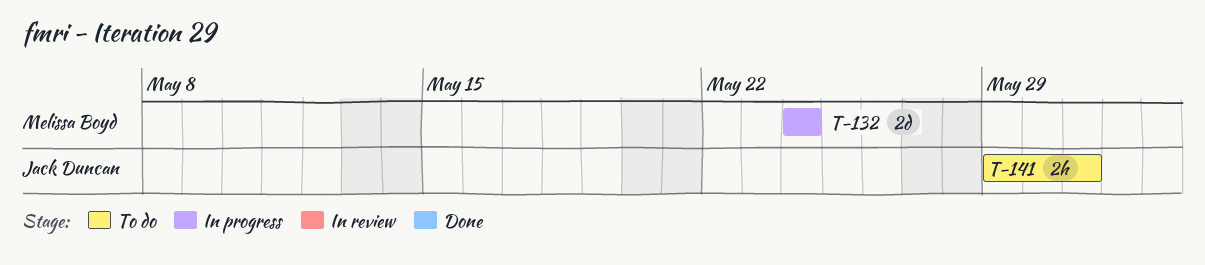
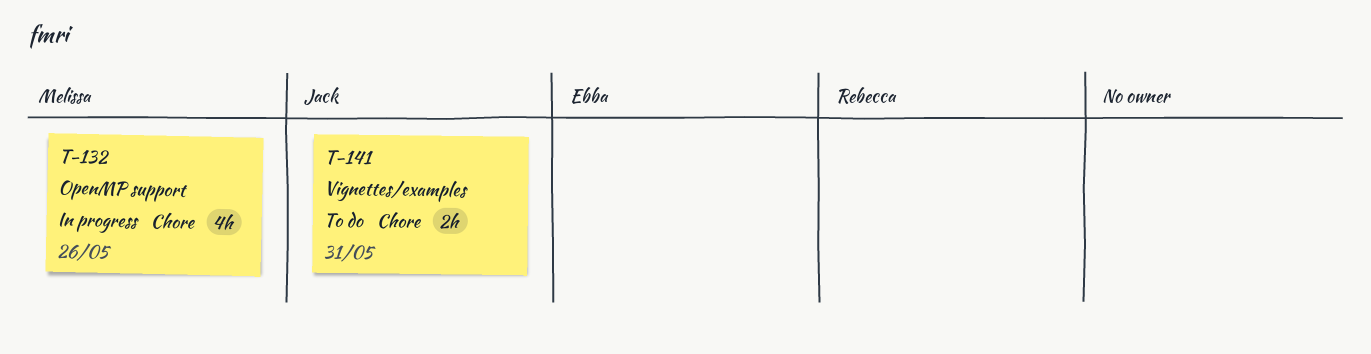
T-132, estimate: 2d -> 4h
T-132, due: May 24 -> May 26

